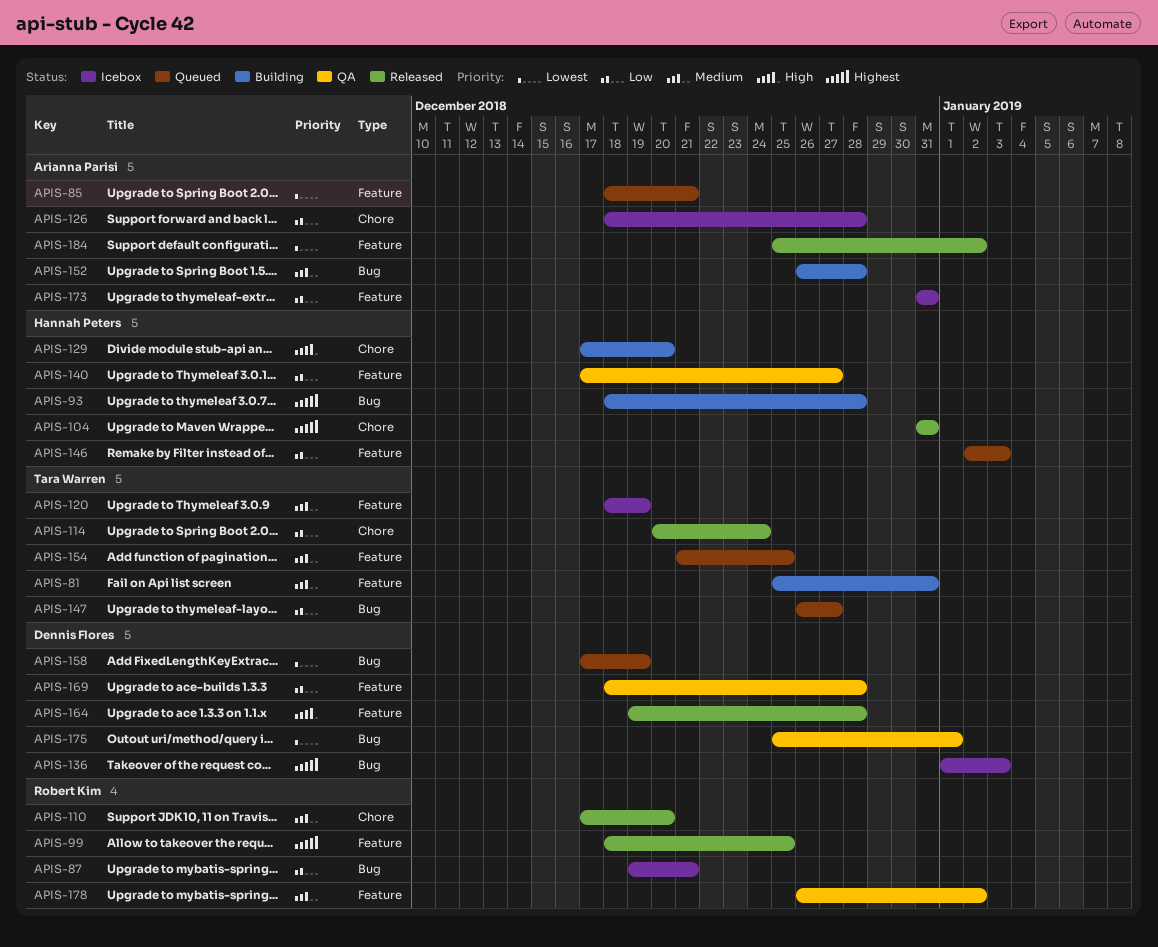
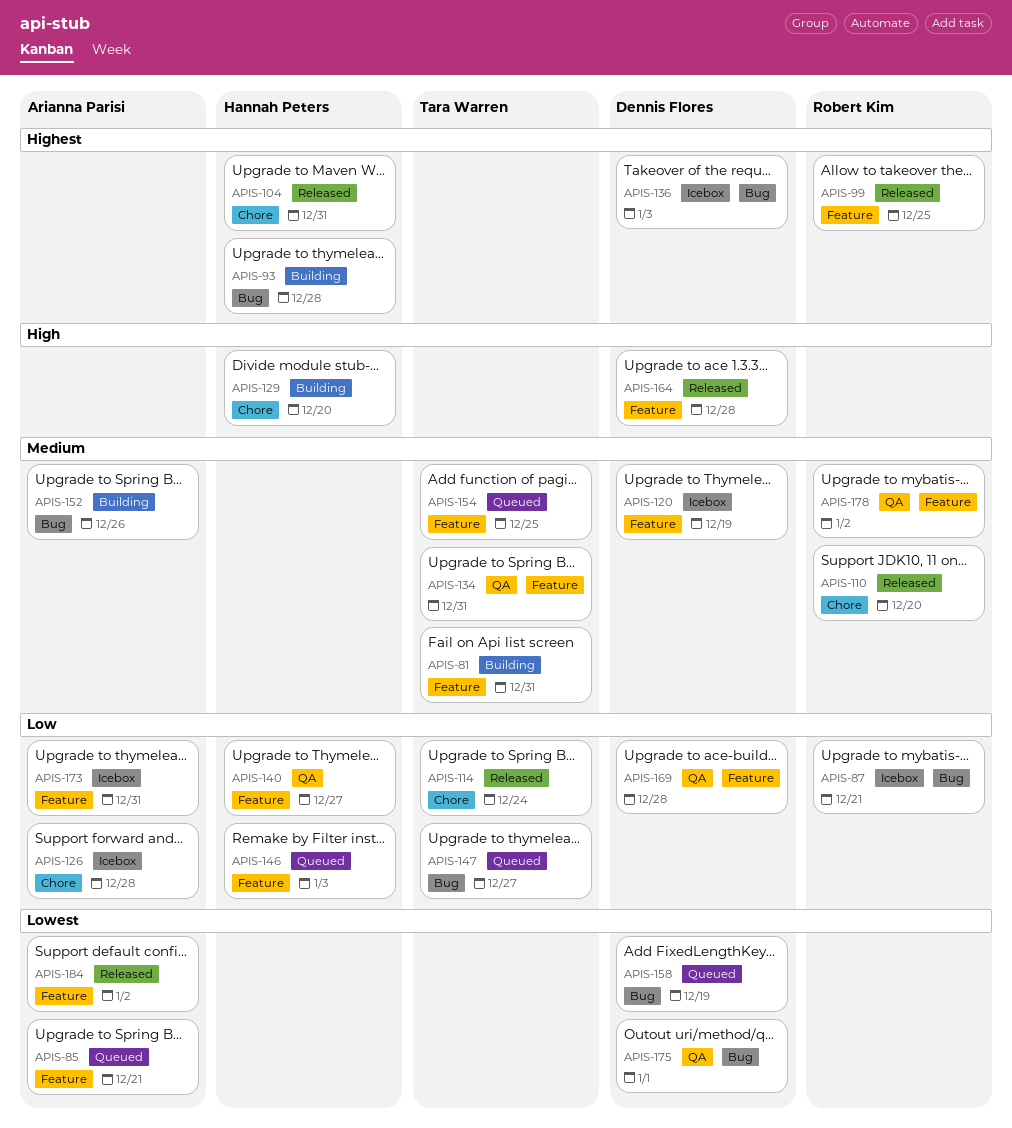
APIS-120, owner: Tara Warren -> Dennis Flores
APIS-134: none -> present
APIS-152, due: Dec 28 -> Dec 26

